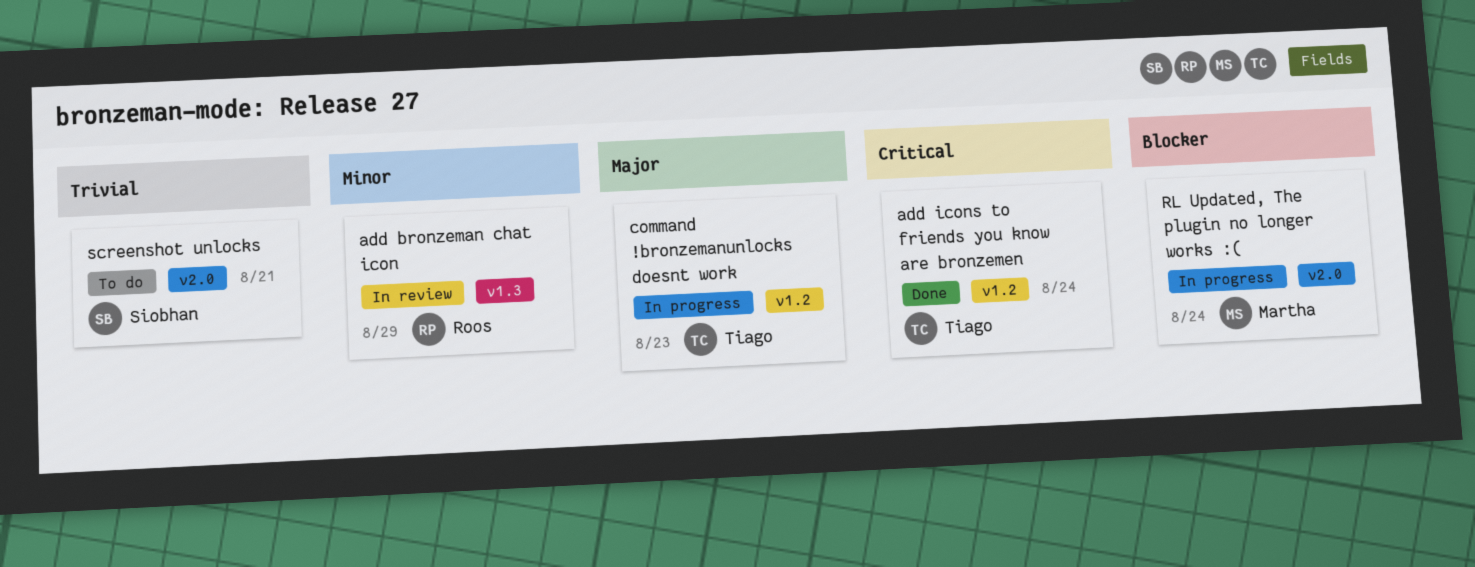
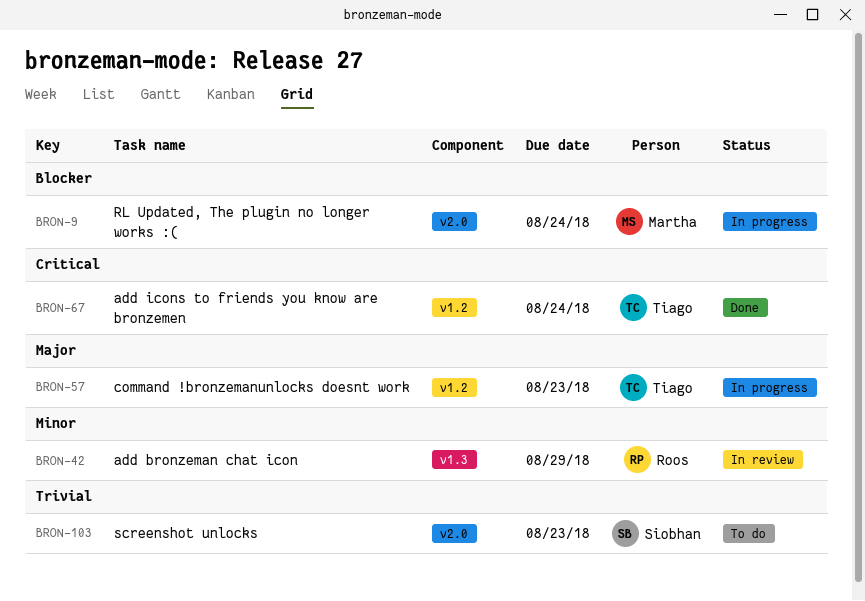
screenshot unlocks, due: Aug 21 -> Aug 23

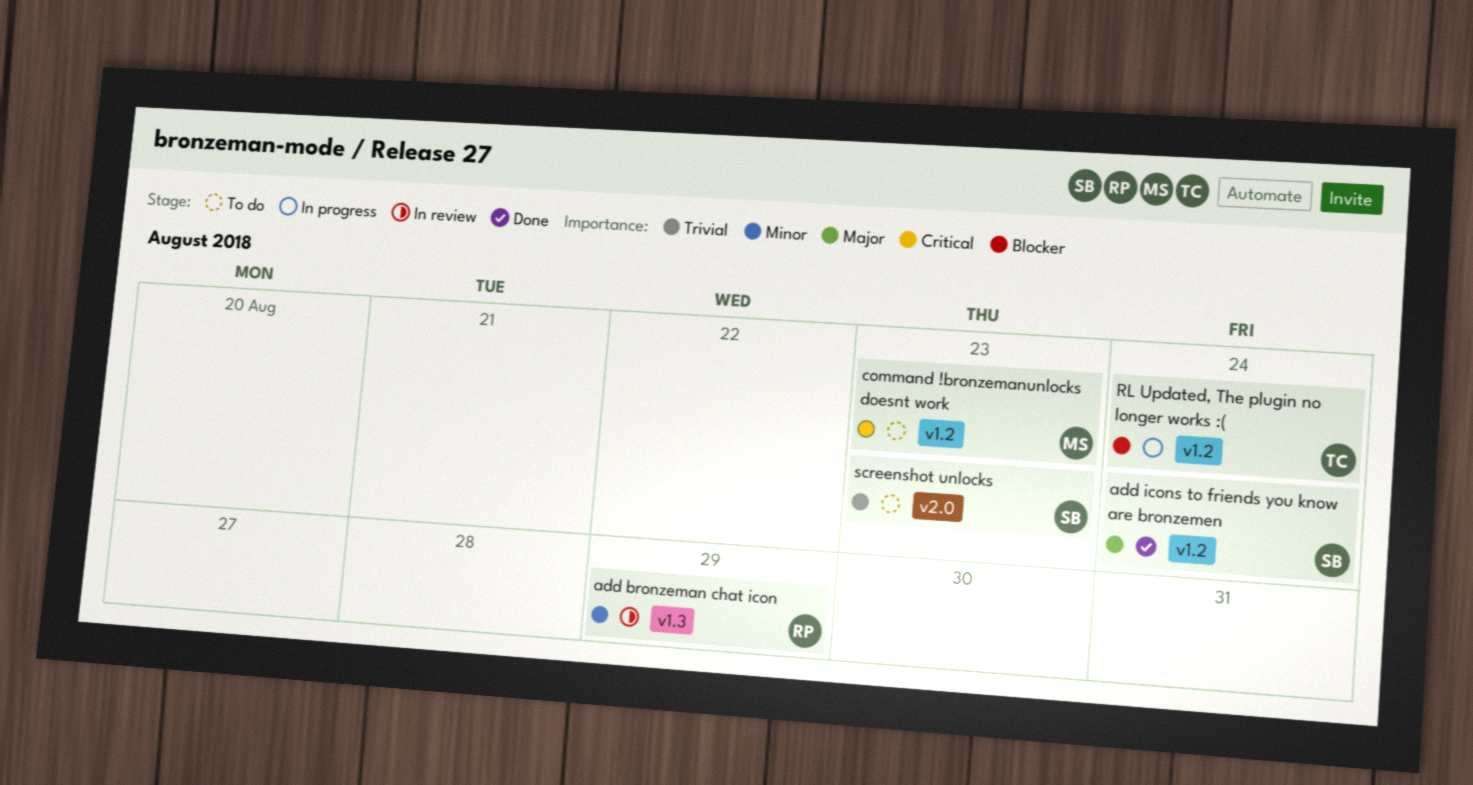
add icons to friends you know are bronzemen, owner: Tiago -> Siobhan
add icons to friends you know are bronzemen, priority: Critical -> Major
command !bronzemanunlocks doesnt work, status: In progress -> To do
command !bronzemanunlocks doesnt work, owner: Tiago -> Martha
command !bronzemanunlocks doesnt work, priority: Major -> Critical
RL Updated, The plugin no longer works :(, owner: Martha -> Tiago
RL Updated, The plugin no longer works :(, label: v2.0 -> v1.2

